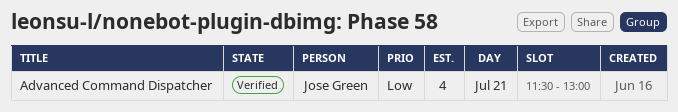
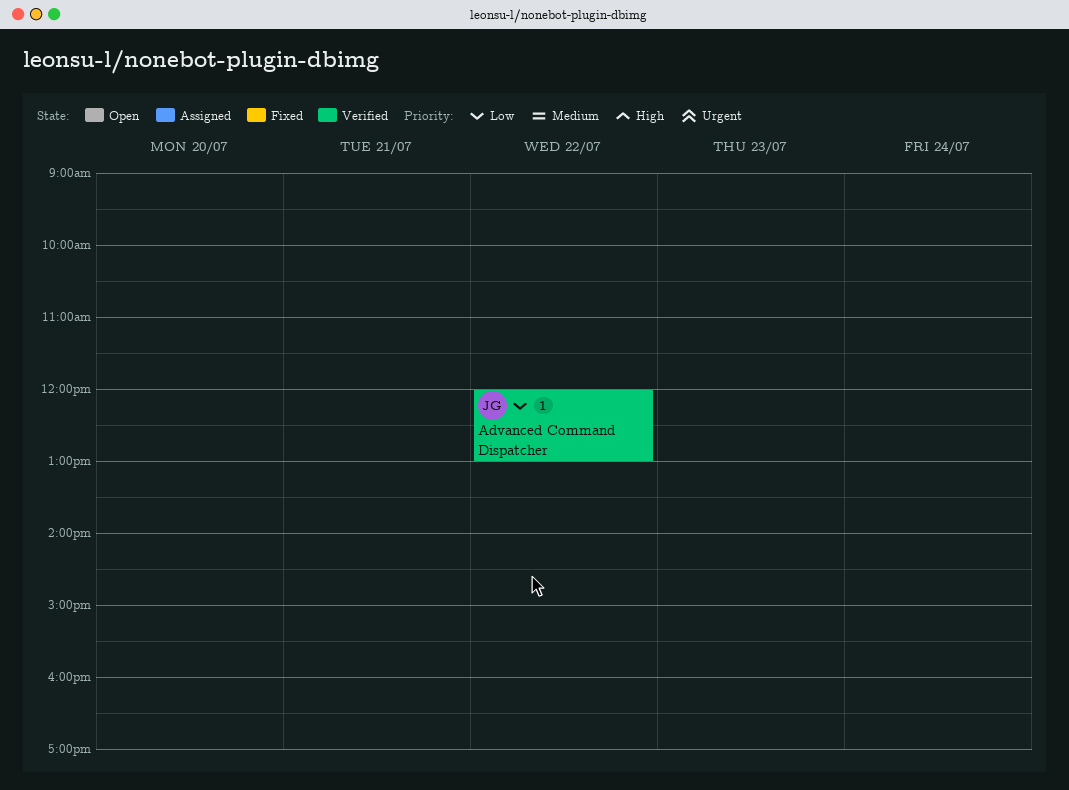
Advanced Command Dispatcher, estimate: 4 -> 1
Advanced Command Dispatcher, day: Jul 21 -> Jul 22
Advanced Command Dispatcher, begins: 11:30 -> 12:00

